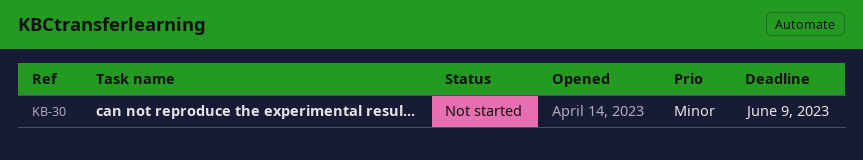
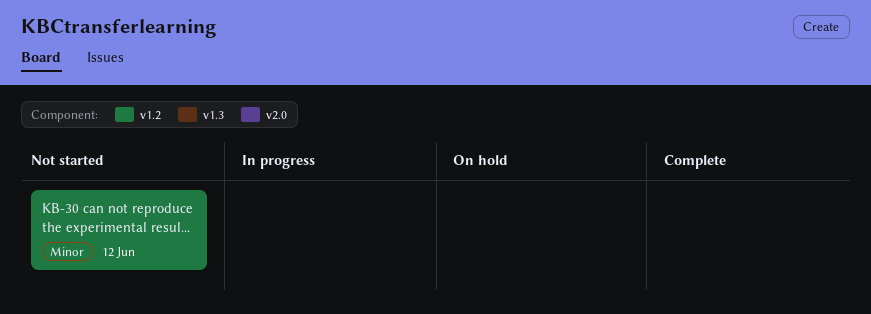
KB-30, due: Jun 9 -> Jun 12

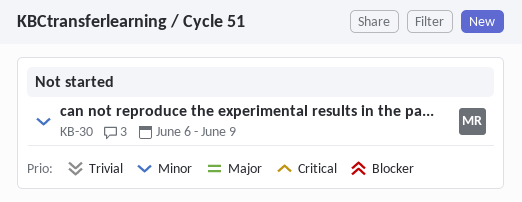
KB-30, due: Jun 12 -> Jun 9

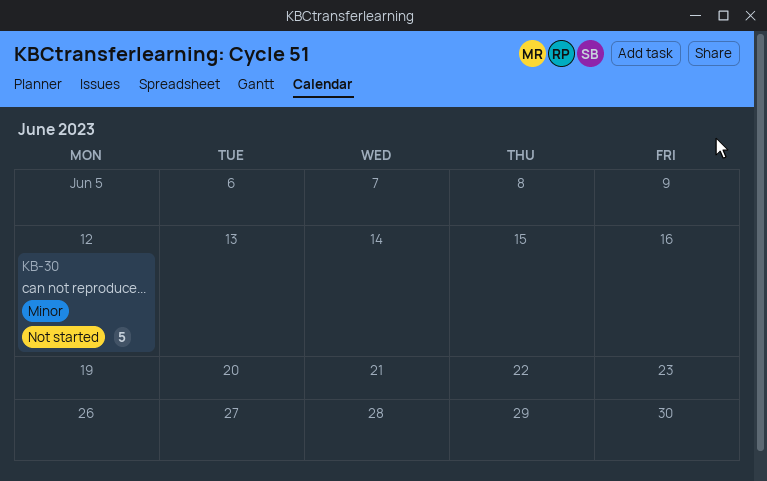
KB-30, due: Jun 9 -> Jun 12

